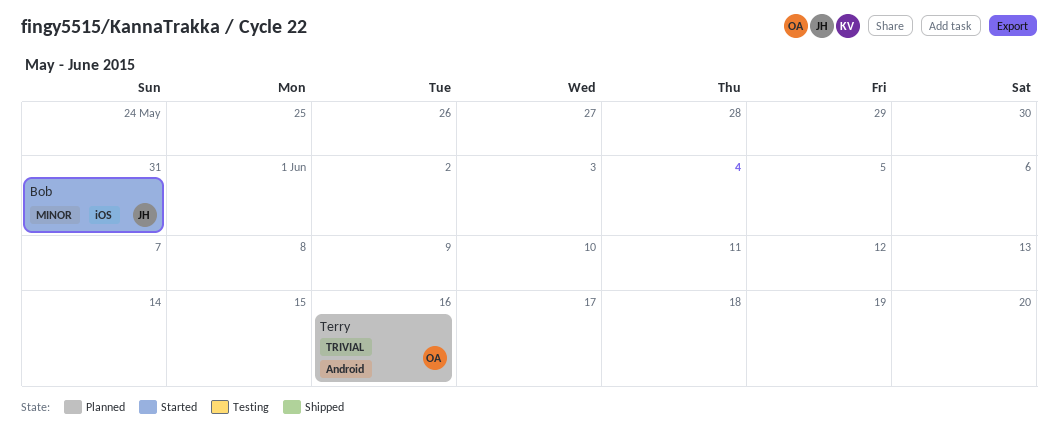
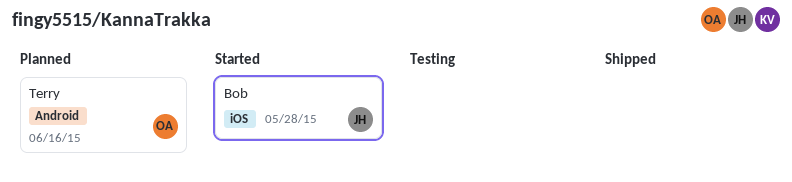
Bob, due: May 31 -> May 28

